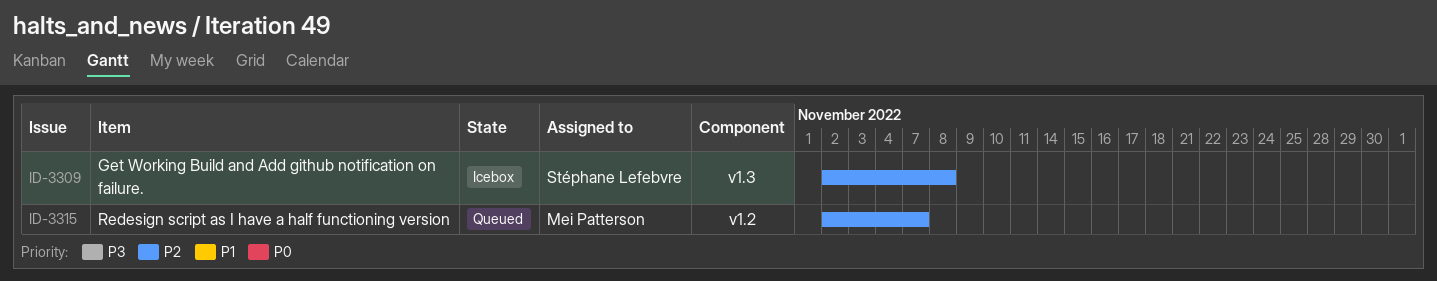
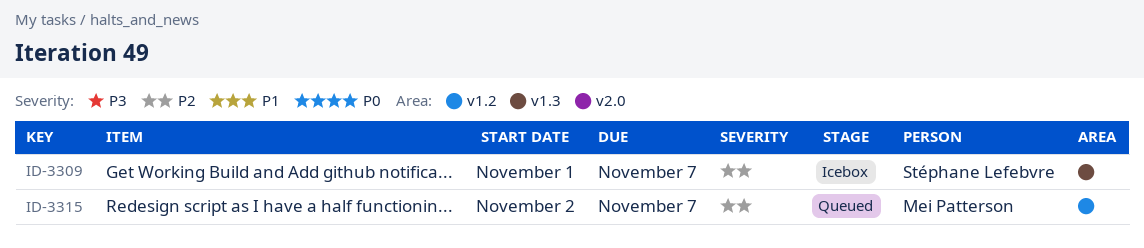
ID-3309, start: Nov 2 -> Nov 1
ID-3309, due: Nov 8 -> Nov 7

